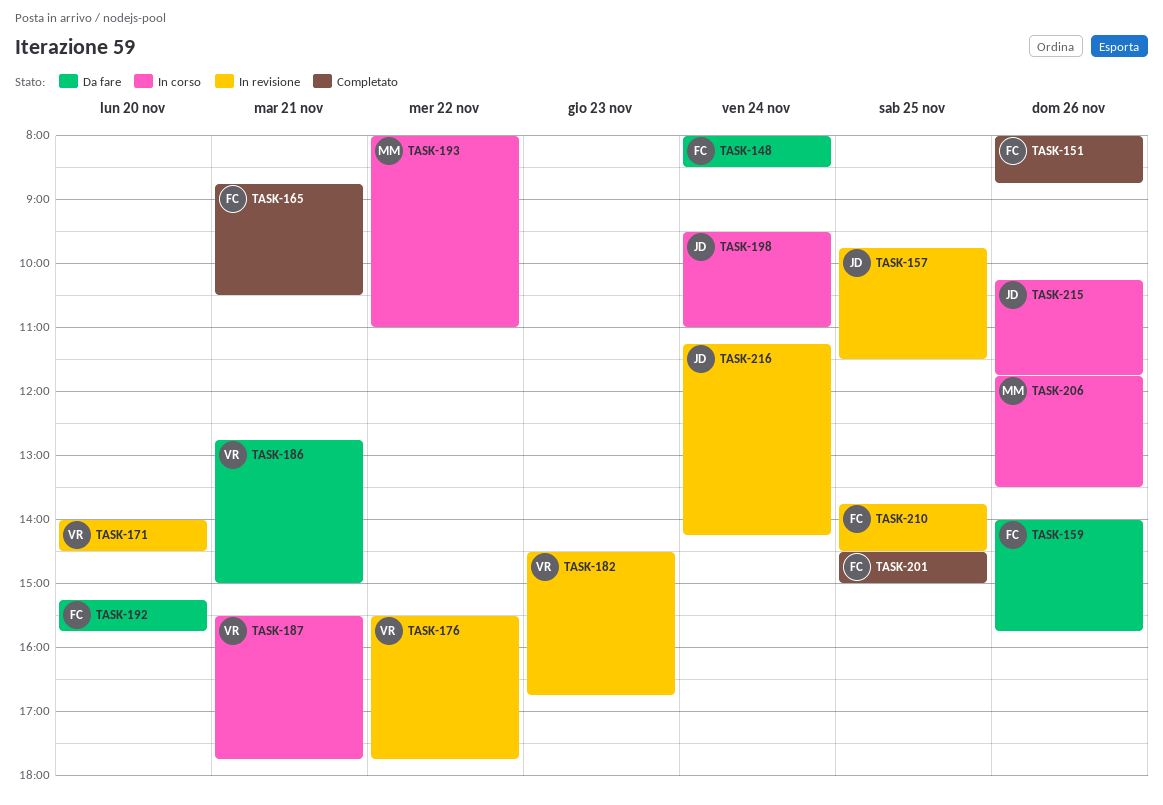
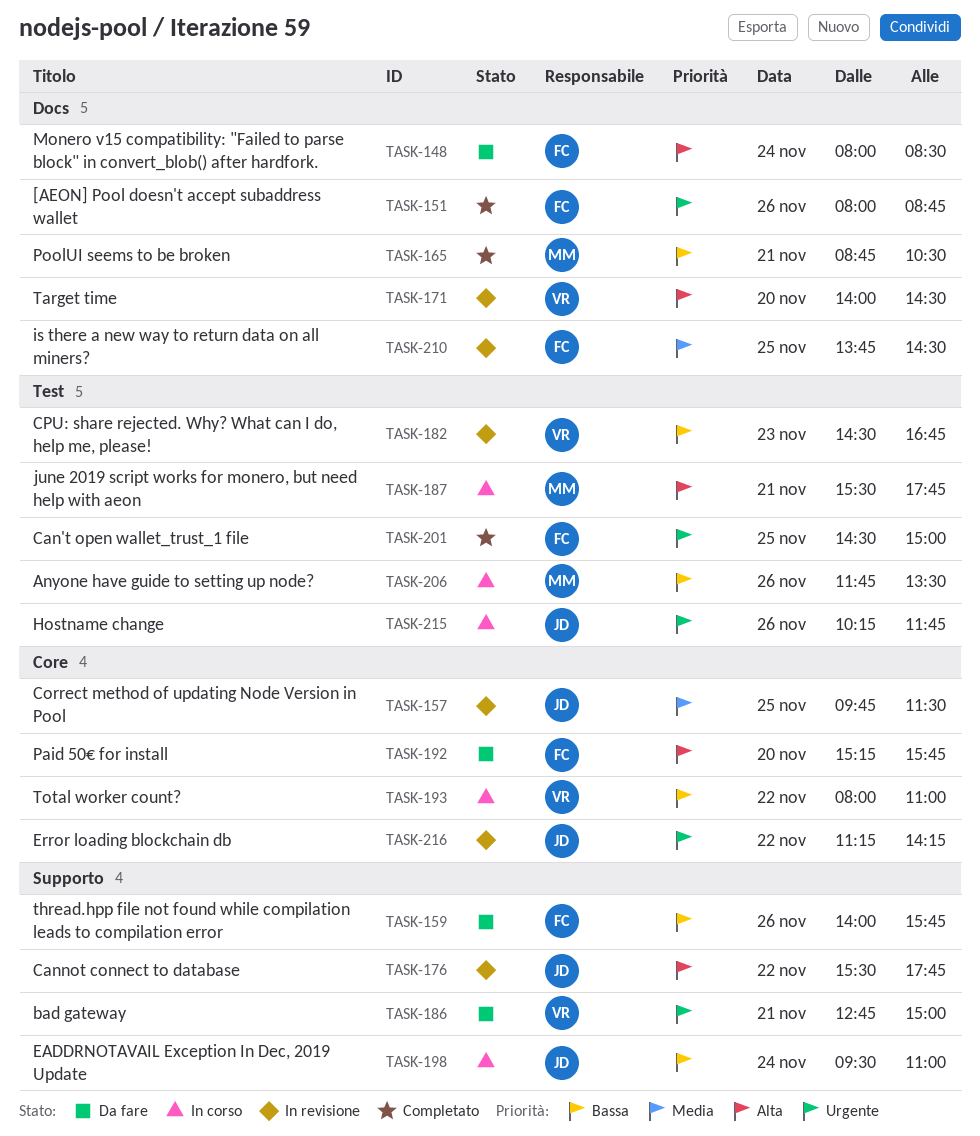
TASK-165, owner: FC -> MM
TASK-176, owner: VR -> JD
TASK-187, owner: VR -> MM
TASK-193, owner: MM -> VR
TASK-216, day: Nov 24 -> Nov 22

